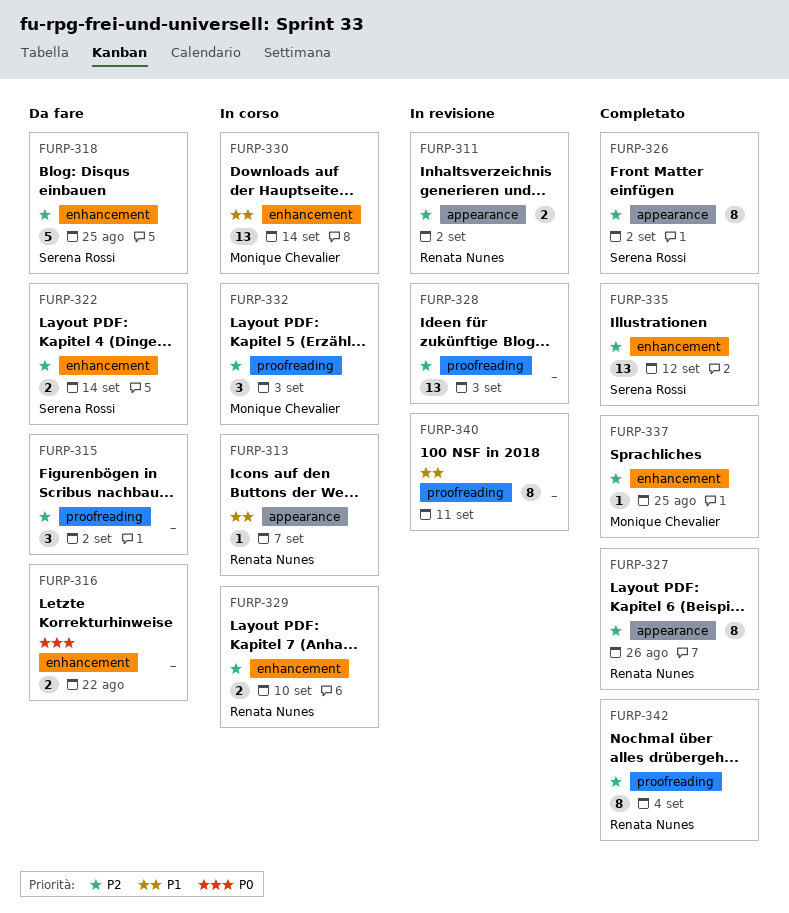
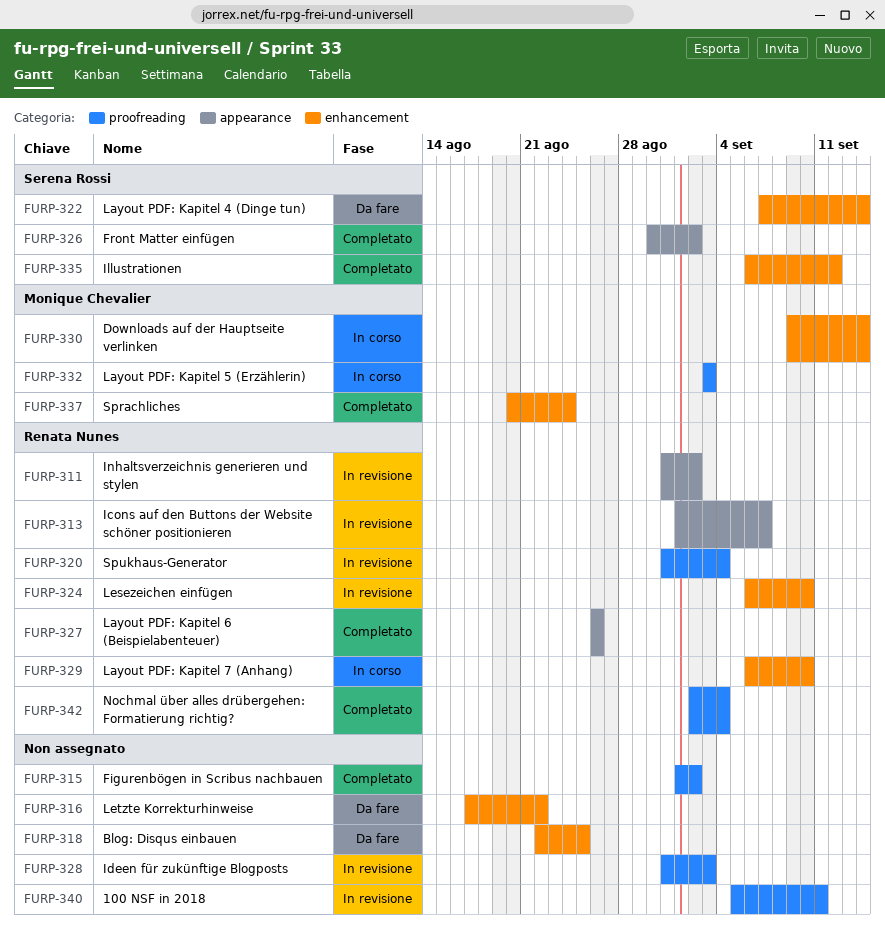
FURP-313, status: In corso -> In revisione
FURP-315, status: Da fare -> Completato
FURP-318, owner: Serena Rossi -> none
FURP-320: none -> present
FURP-324: none -> present
FURP-337, due: Aug 25 -> Aug 24

